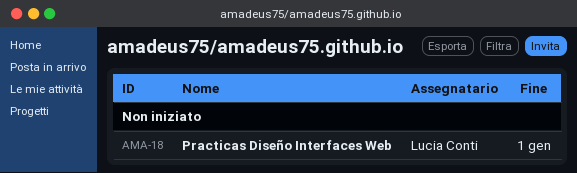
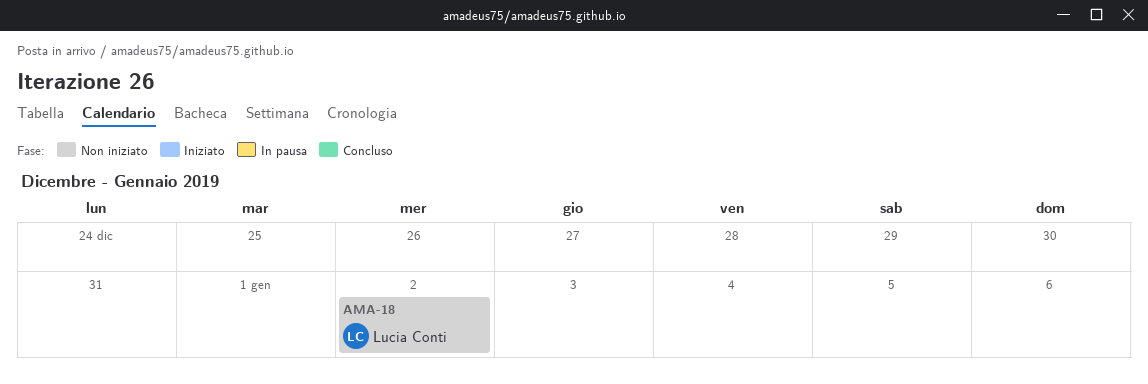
AMA-18, due: Jan 1 -> Jan 2

